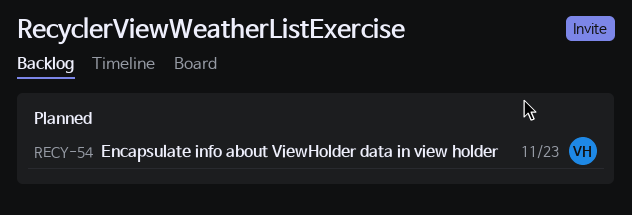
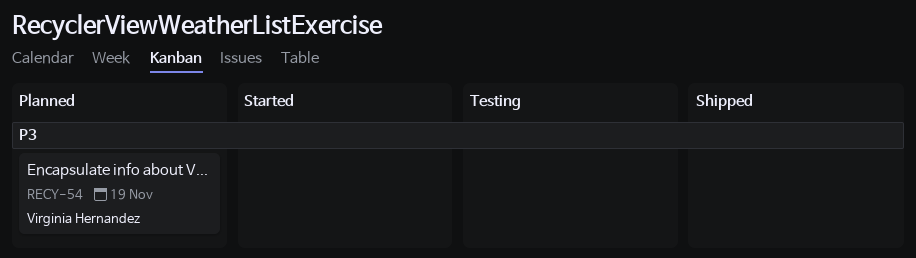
RECY-54, due: Nov 23 -> Nov 19

